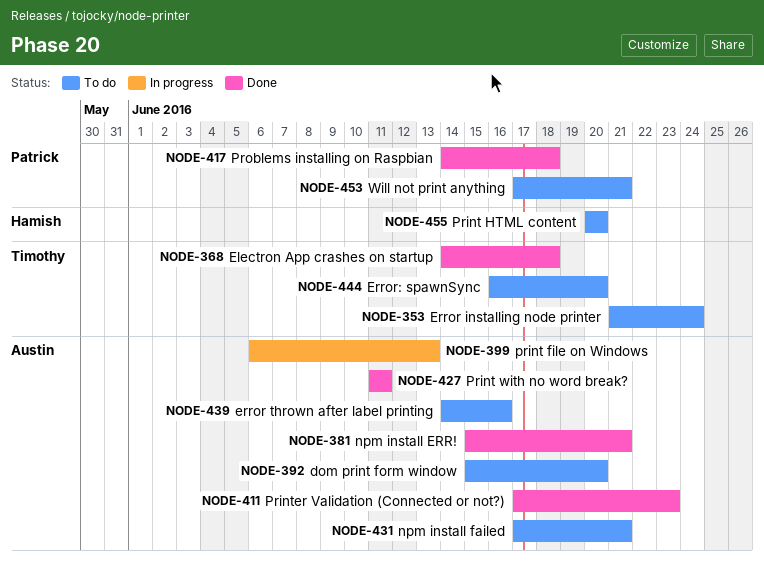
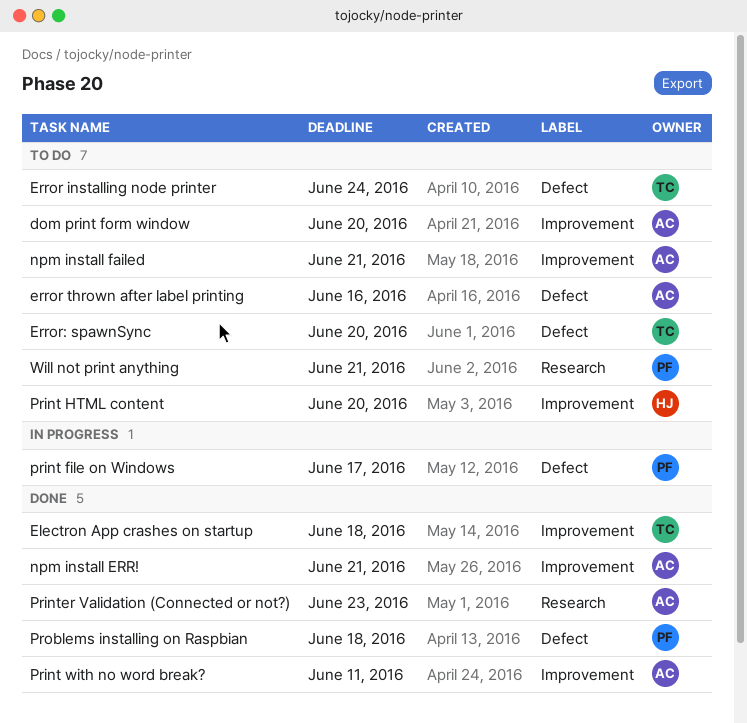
print file on Windows, owner: Austin -> Patrick
print file on Windows, due: Jun 13 -> Jun 17

